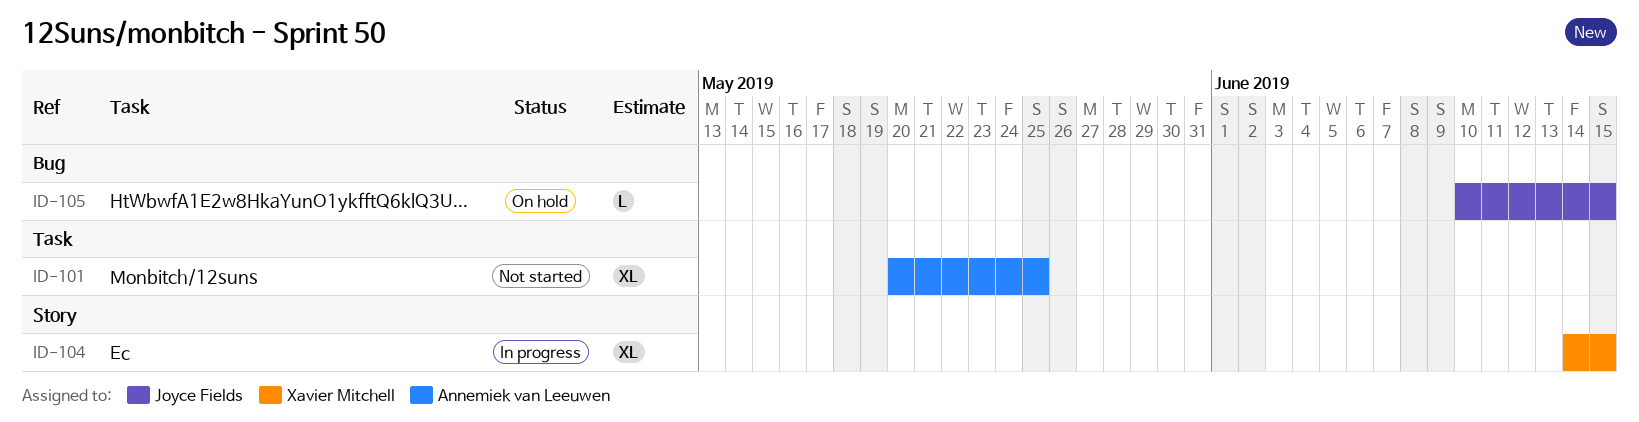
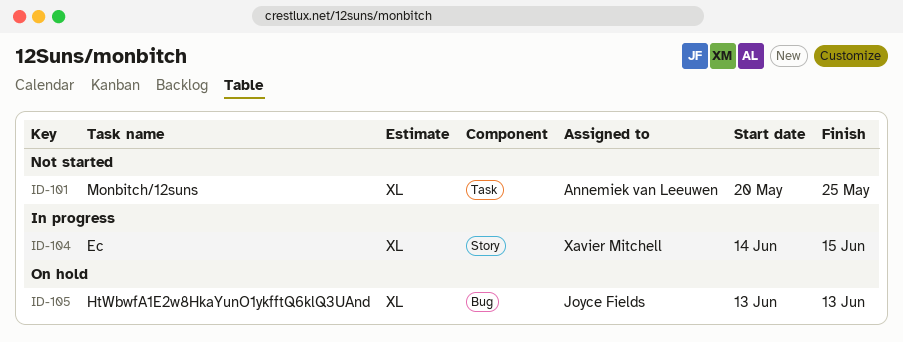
ID-105, estimate: L -> XL
ID-105, start: Jun 10 -> Jun 13
ID-105, due: Jun 15 -> Jun 13

